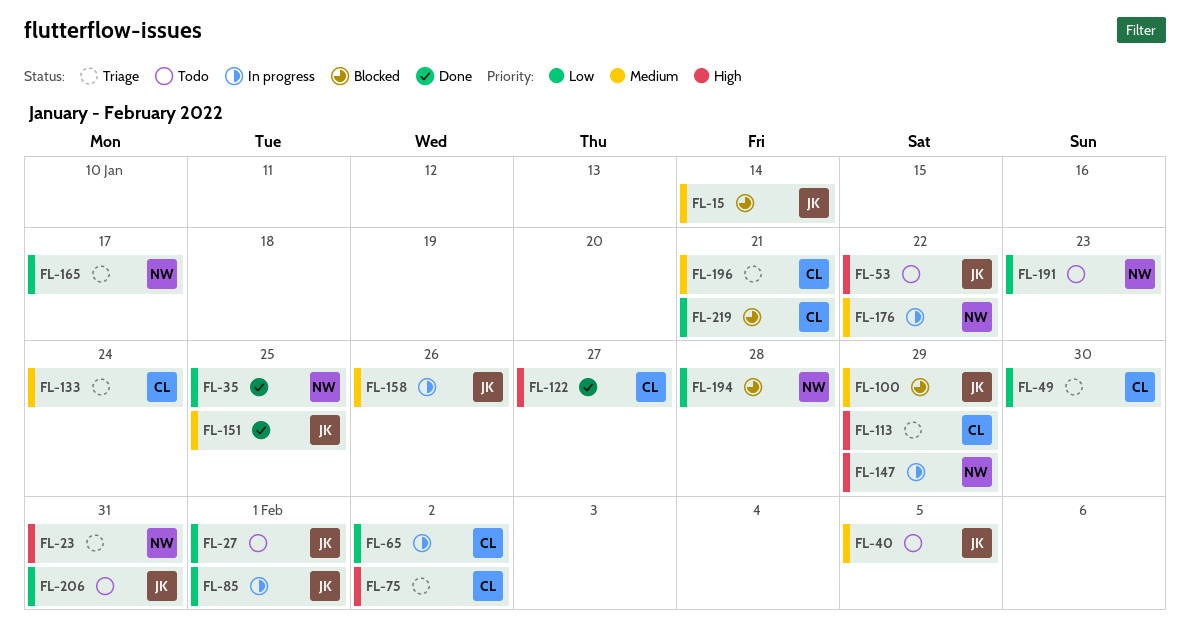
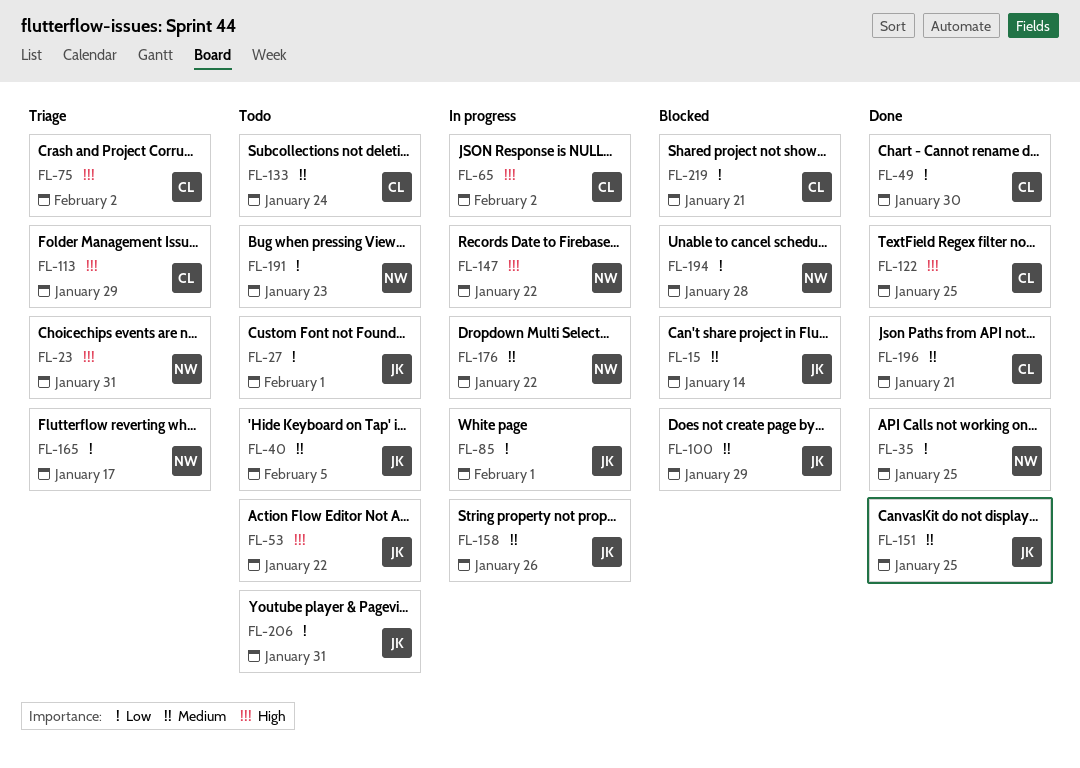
FL-49, status: Triage -> Done
FL-65, priority: Low -> High
FL-122, due: Jan 27 -> Jan 25
FL-133, status: Triage -> Todo
FL-147, due: Jan 29 -> Jan 22
FL-196, status: Triage -> Done

